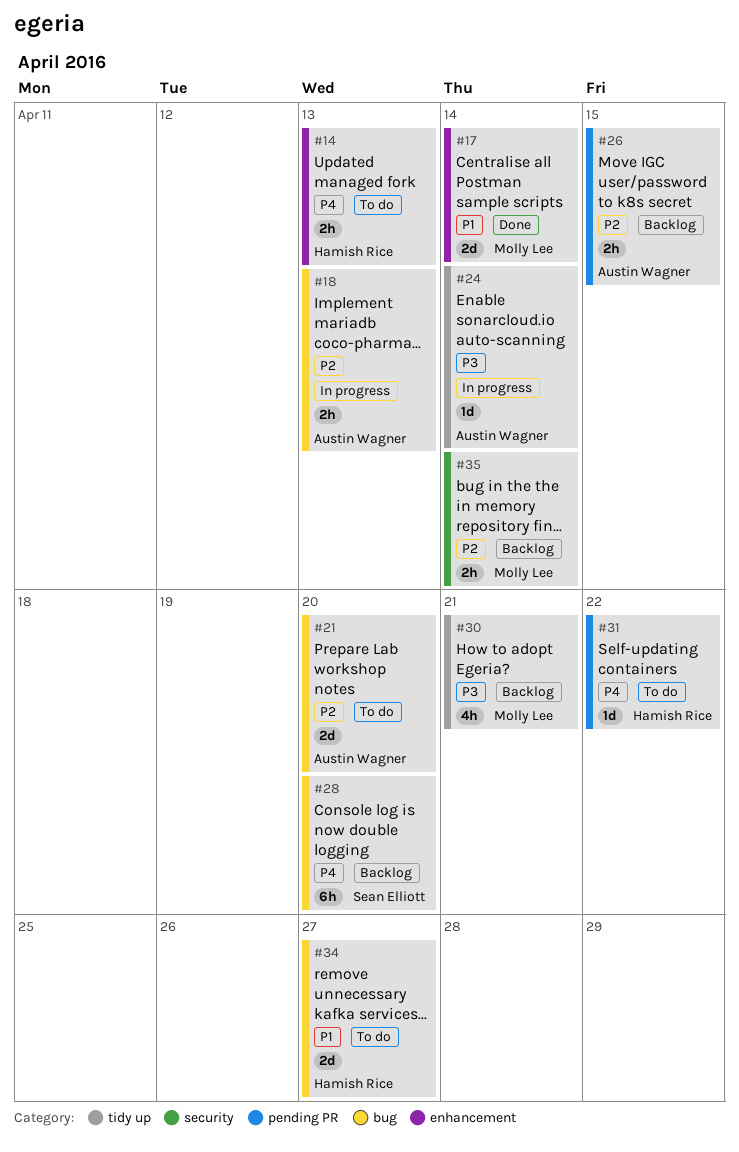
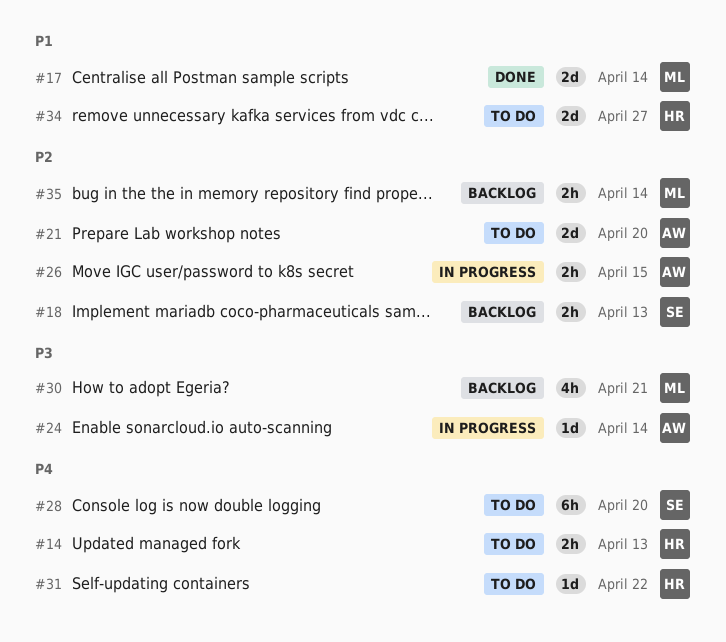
#18, status: In progress -> Backlog
#18, owner: Austin Wagner -> Sean Elliott
#26, status: Backlog -> In progress
#28, status: Backlog -> To do

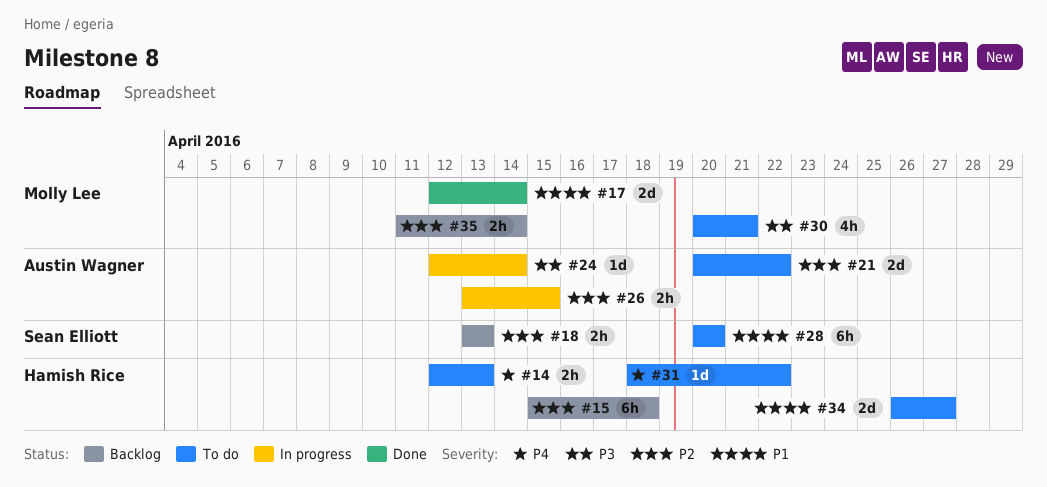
#15: none -> present
#21, due: Apr 20 -> Apr 22
#28, priority: P4 -> P1
#30, status: Backlog -> To do

